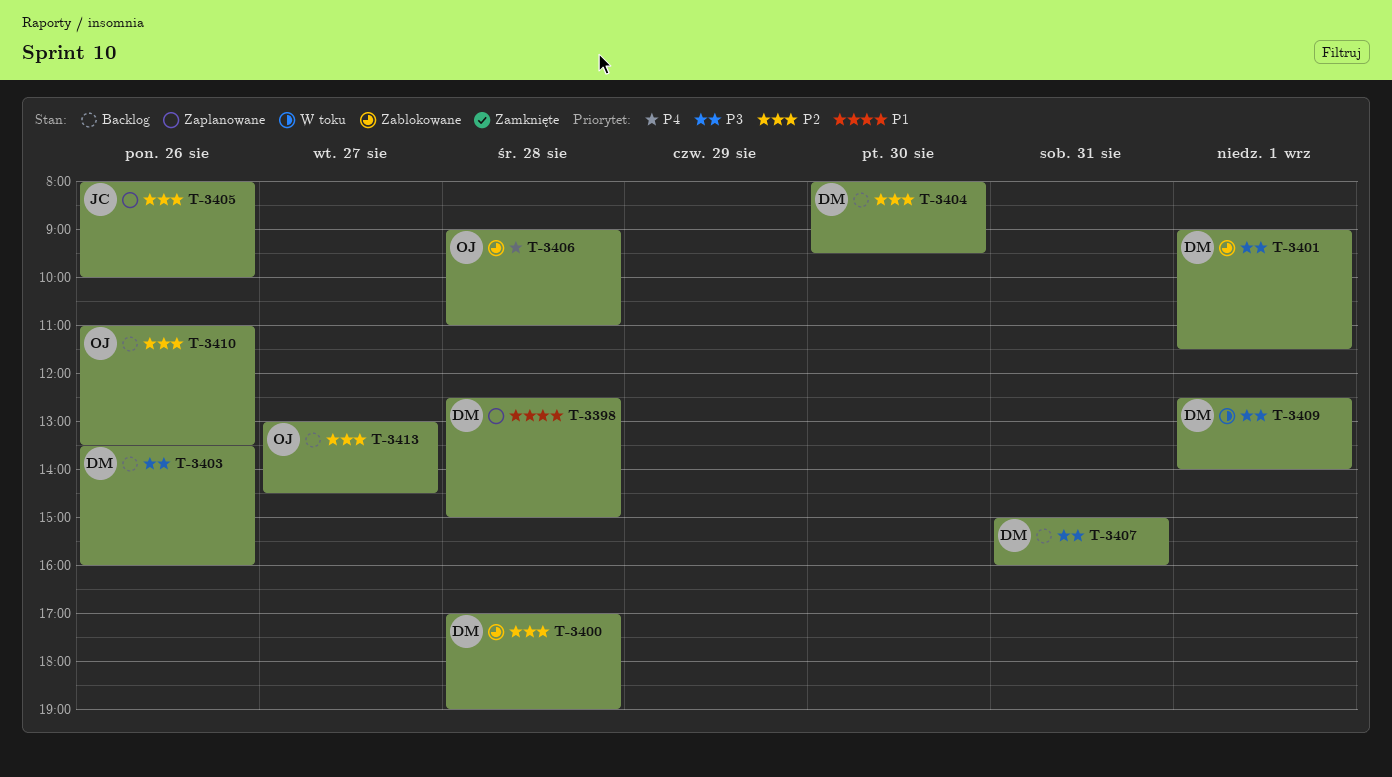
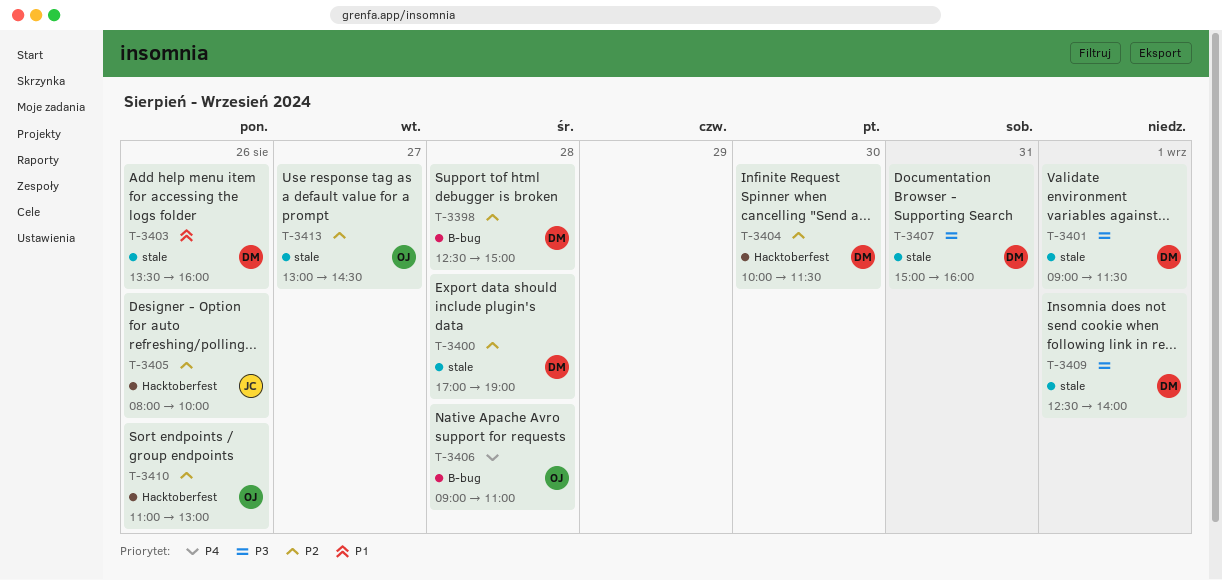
T-3398, priority: P1 -> P2
T-3403, priority: P3 -> P1
T-3404, begins: 08:00 -> 10:00
T-3404, ends: 09:30 -> 11:30
T-3410, ends: 13:30 -> 13:00

